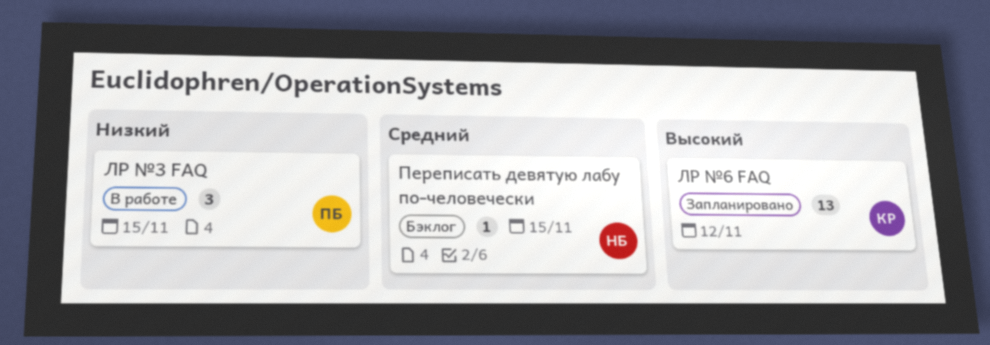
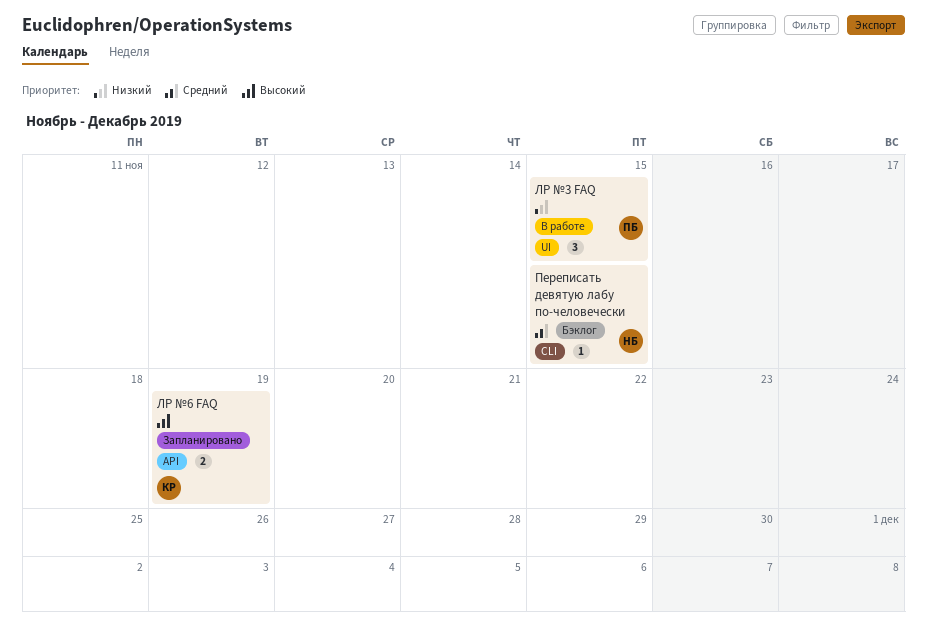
ЛР №6 FAQ, estimate: 13 -> 2
ЛР №6 FAQ, due: Nov 12 -> Nov 19

